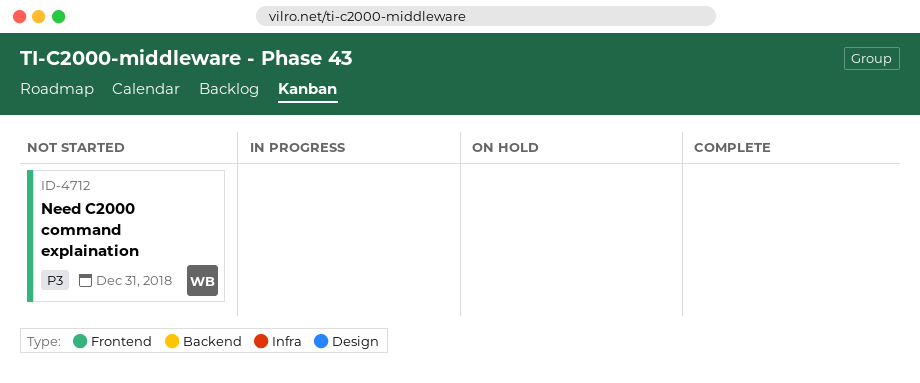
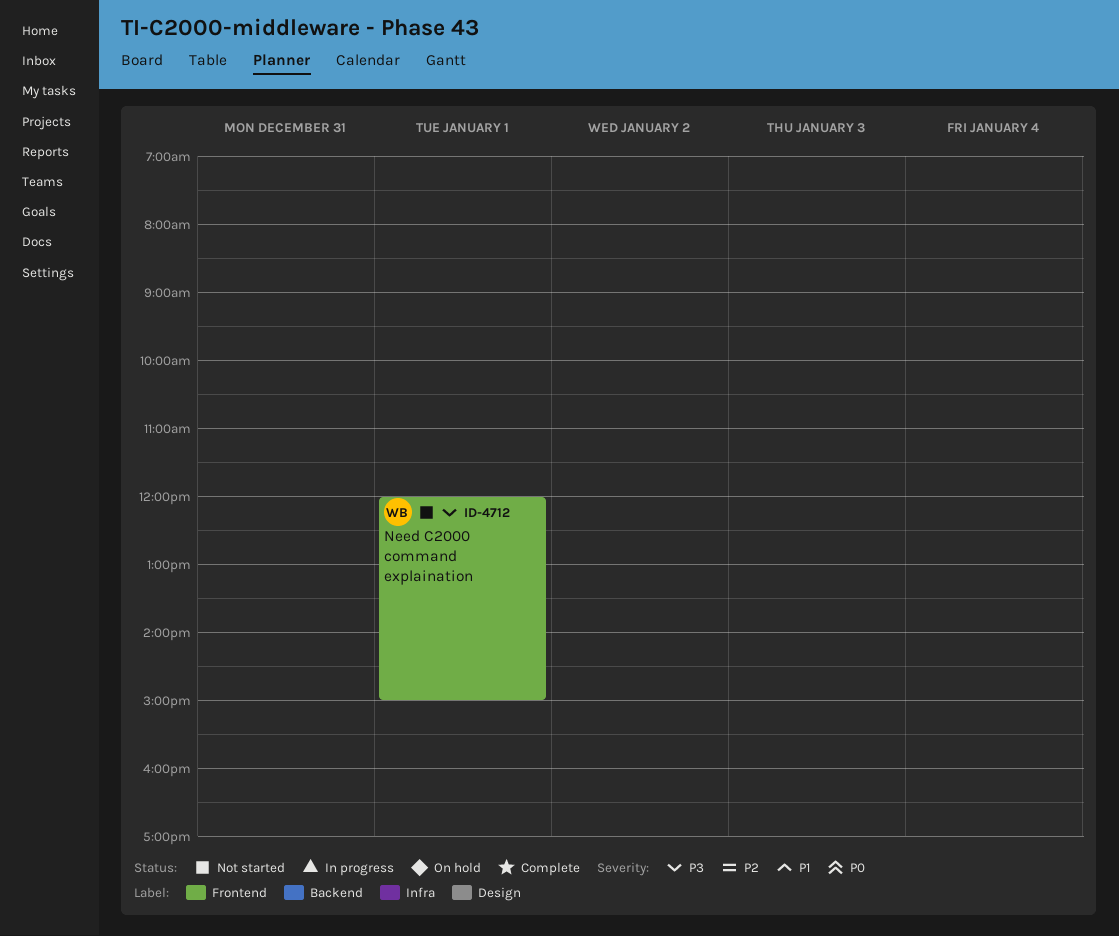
ID-4712, day: Dec 31 -> Jan 1

